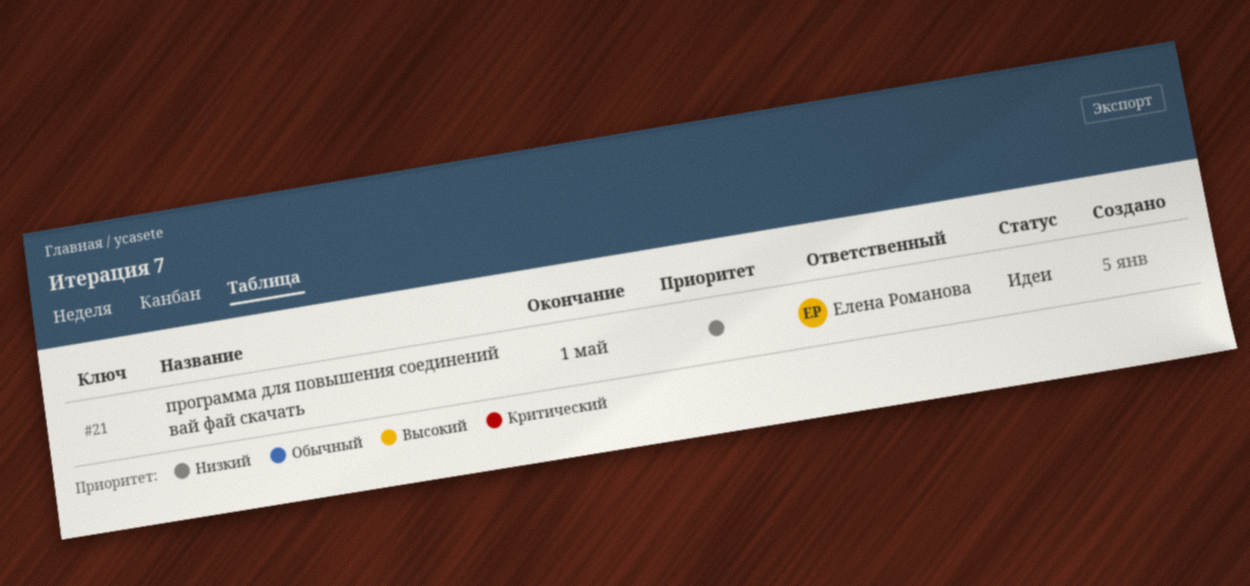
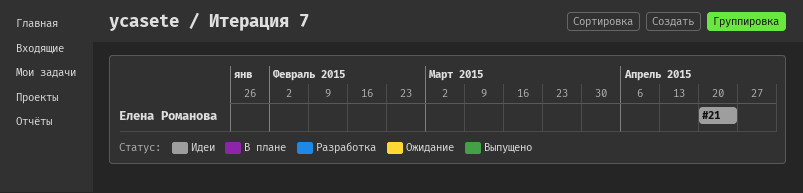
#21, due: May 1 -> Apr 24

